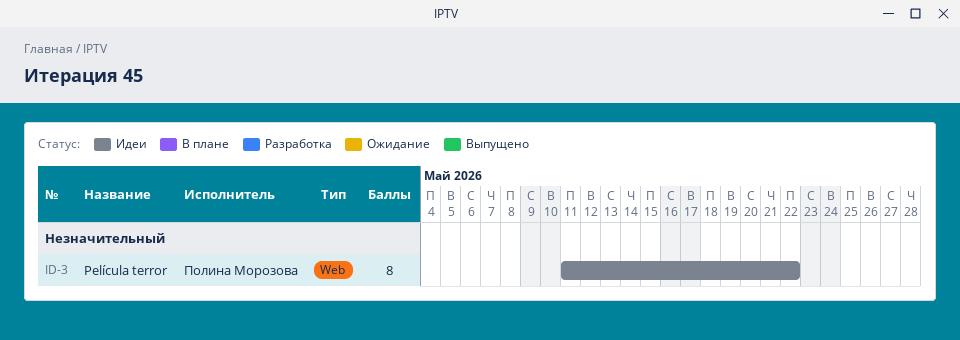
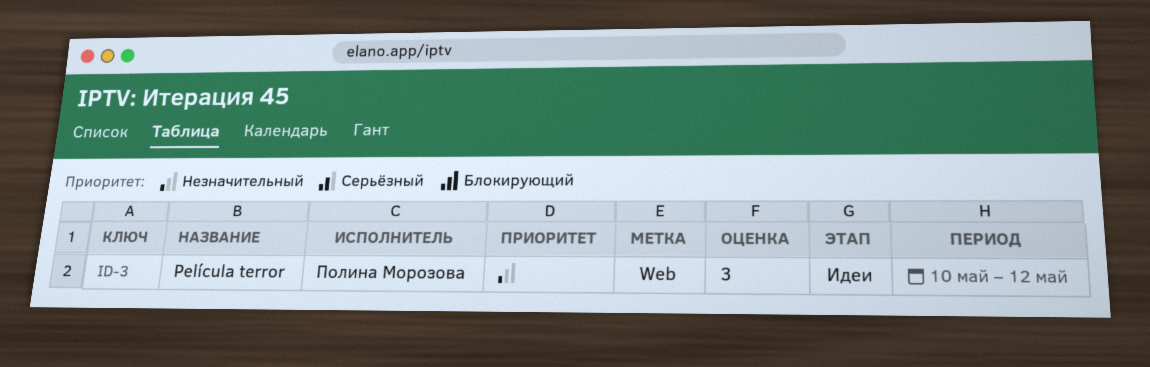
ID-3, estimate: 8 -> 3
ID-3, start: May 11 -> May 10
ID-3, due: May 22 -> May 12

